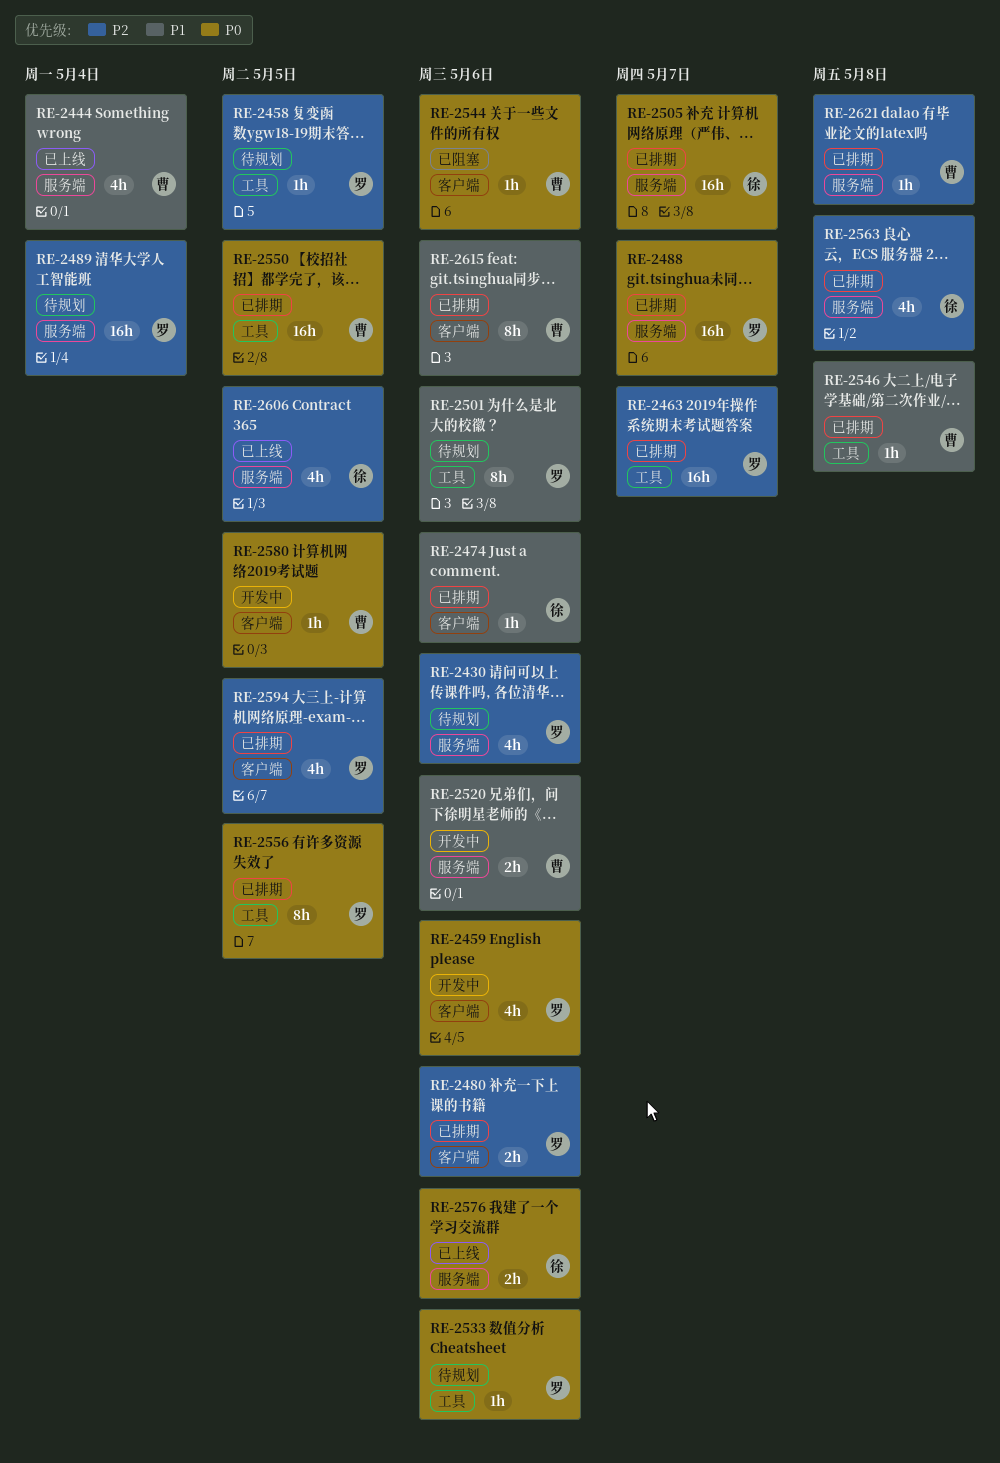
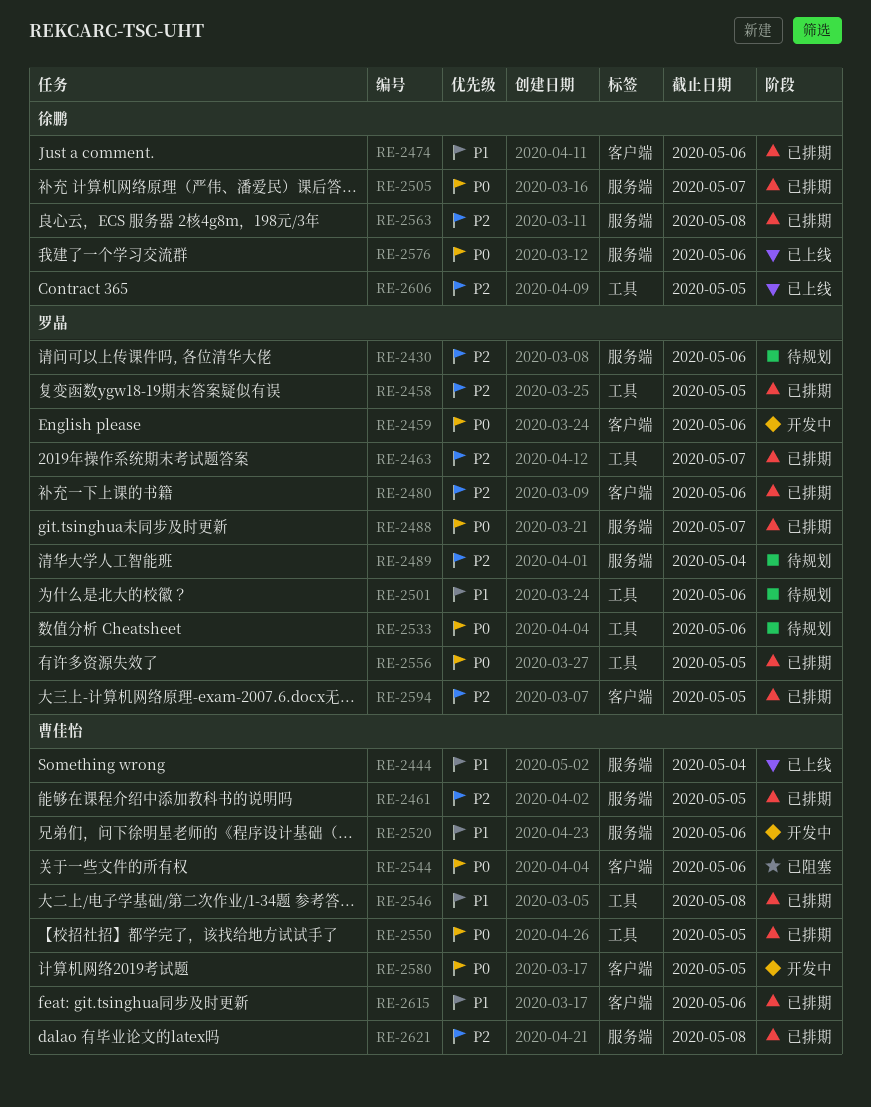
RE-2458, status: 待规划 -> 已排期
RE-2461: none -> present
RE-2606, label: 服务端 -> 工具

